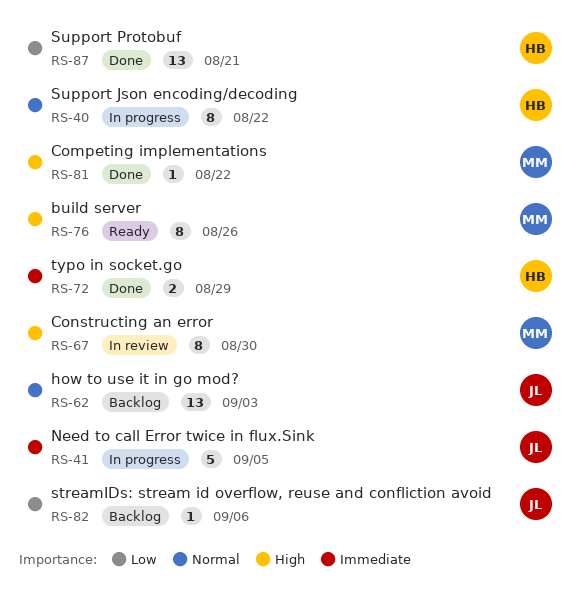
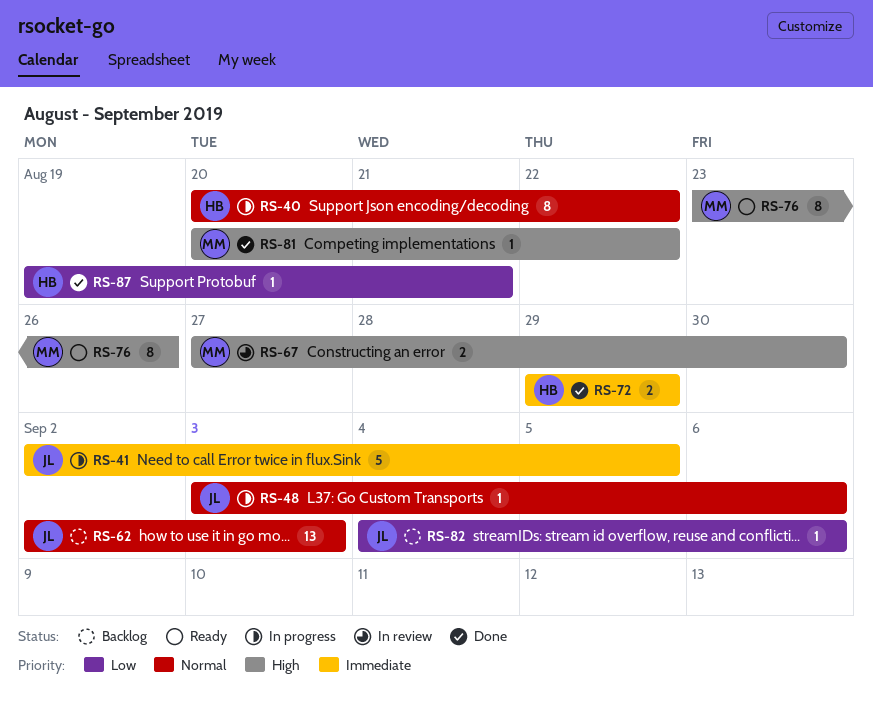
RS-48: none -> present
RS-67, estimate: 8 -> 2
RS-87, estimate: 13 -> 1

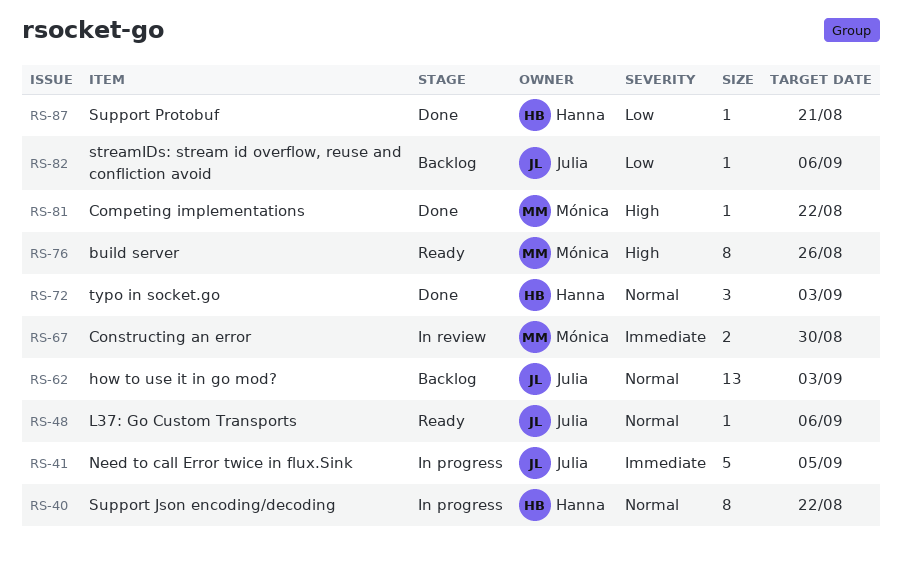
RS-48, status: In progress -> Ready
RS-67, priority: High -> Immediate
RS-72, priority: Immediate -> Normal
RS-72, estimate: 2 -> 3
RS-72, due: Aug 29 -> Sep 3

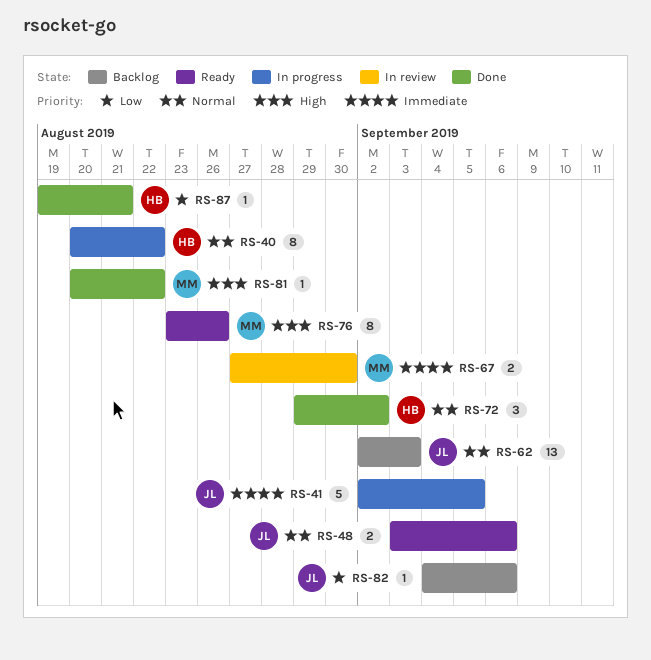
RS-48, estimate: 1 -> 2
RS-72, due: Sep 3 -> Sep 2

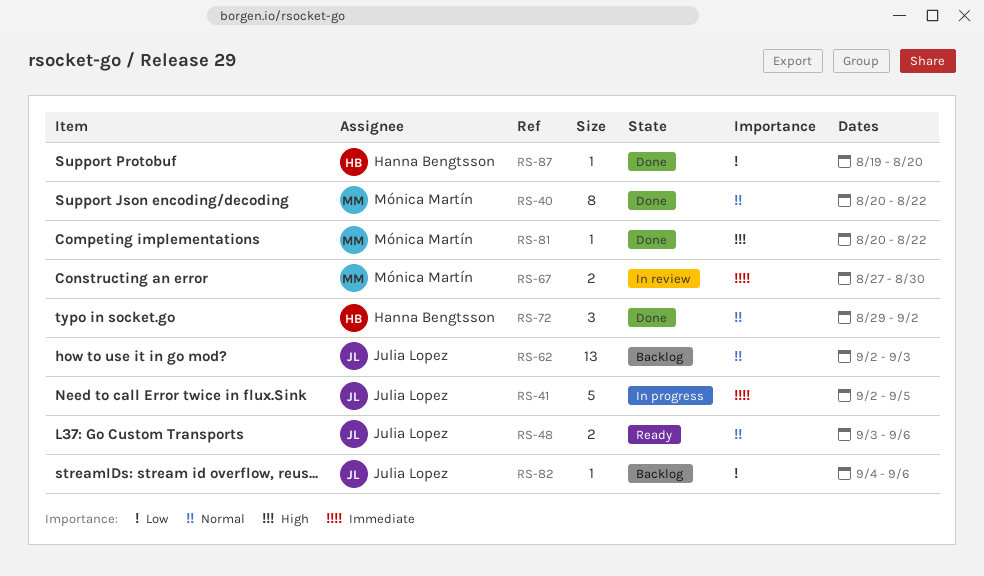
RS-40, status: In progress -> Done
RS-40, owner: Hanna Bengtsson -> Mónica Martín
RS-76: present -> none
RS-87, due: Aug 21 -> Aug 20

